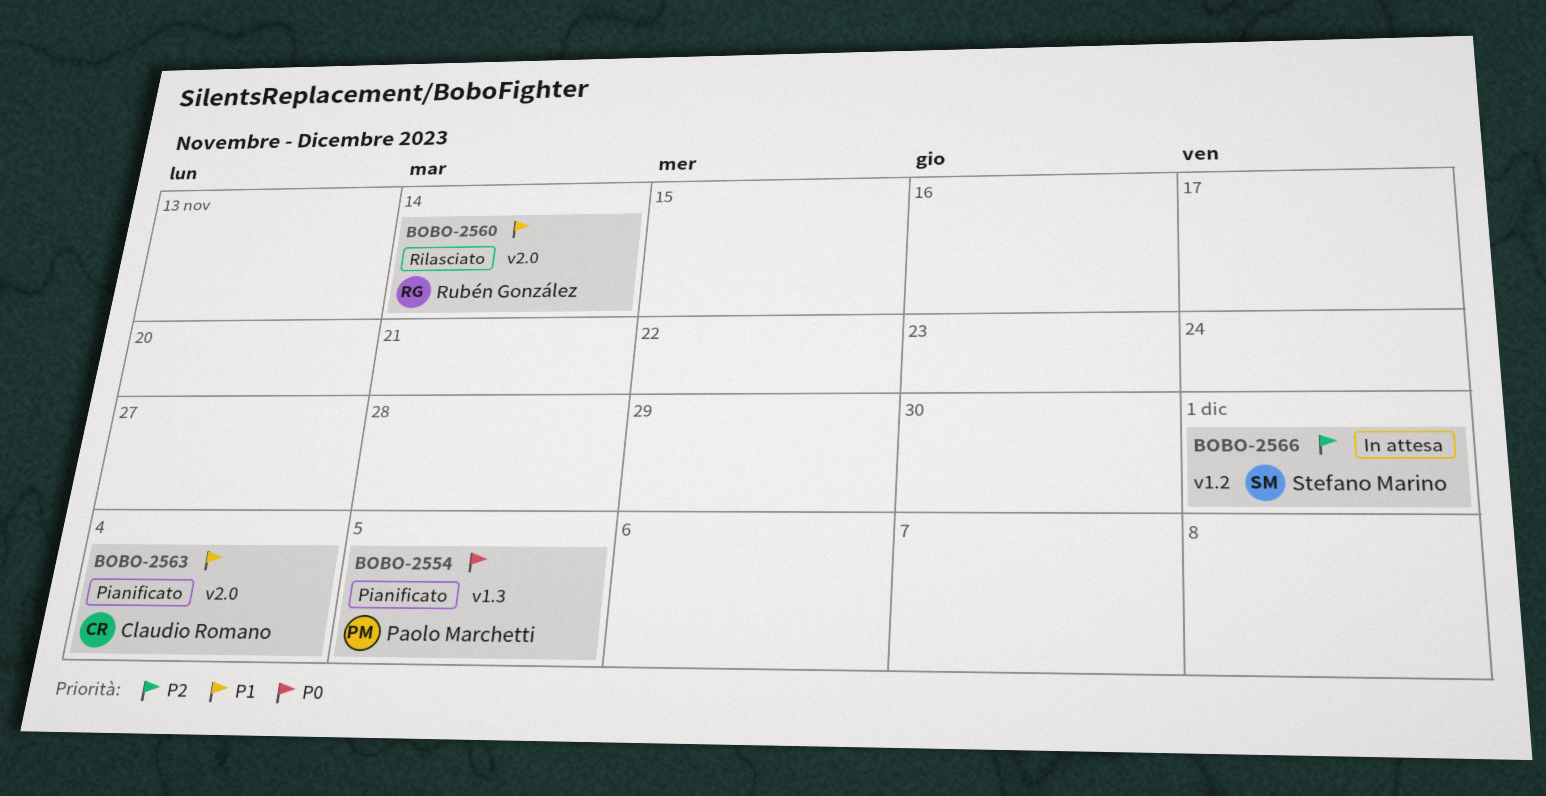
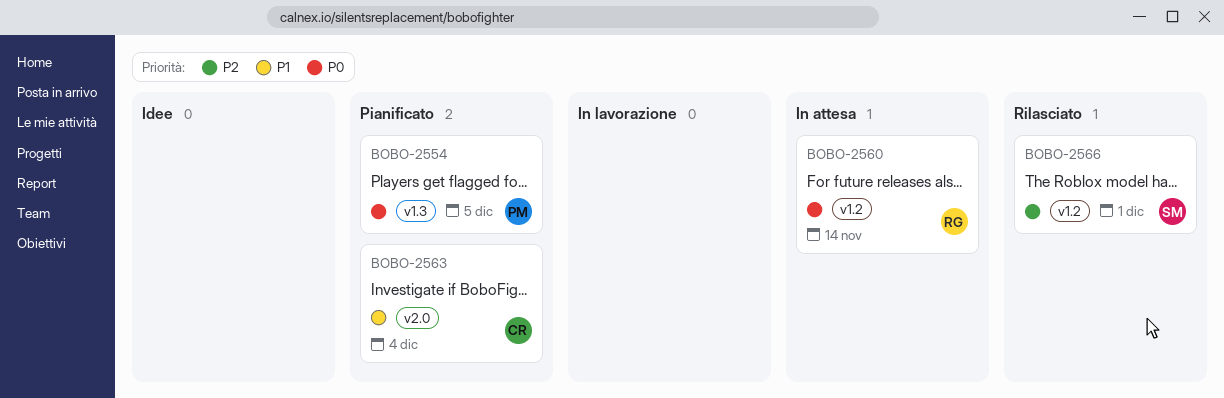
BOBO-2560, status: Rilasciato -> In attesa
BOBO-2560, priority: P1 -> P0
BOBO-2560, label: v2.0 -> v1.2
BOBO-2566, status: In attesa -> Rilasciato

